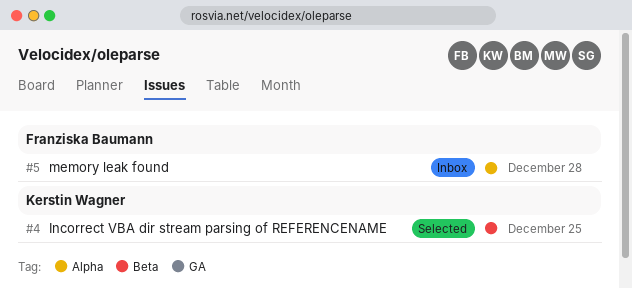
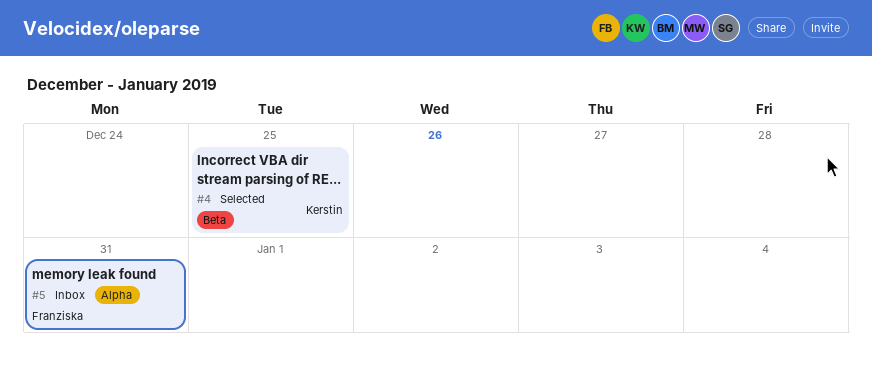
#5, due: Dec 28 -> Dec 31

